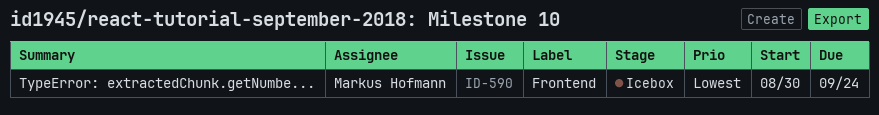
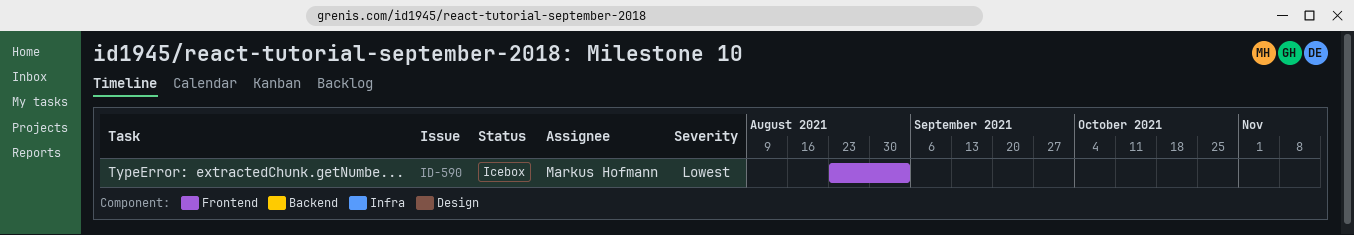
ID-590, start: Aug 30 -> Aug 23
ID-590, due: Sep 24 -> Sep 3

